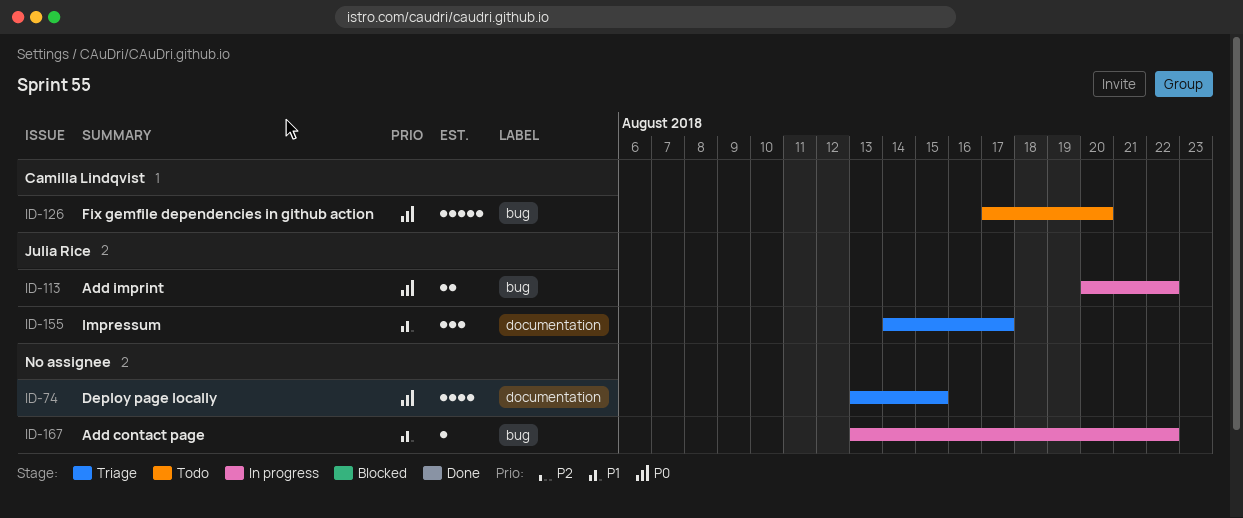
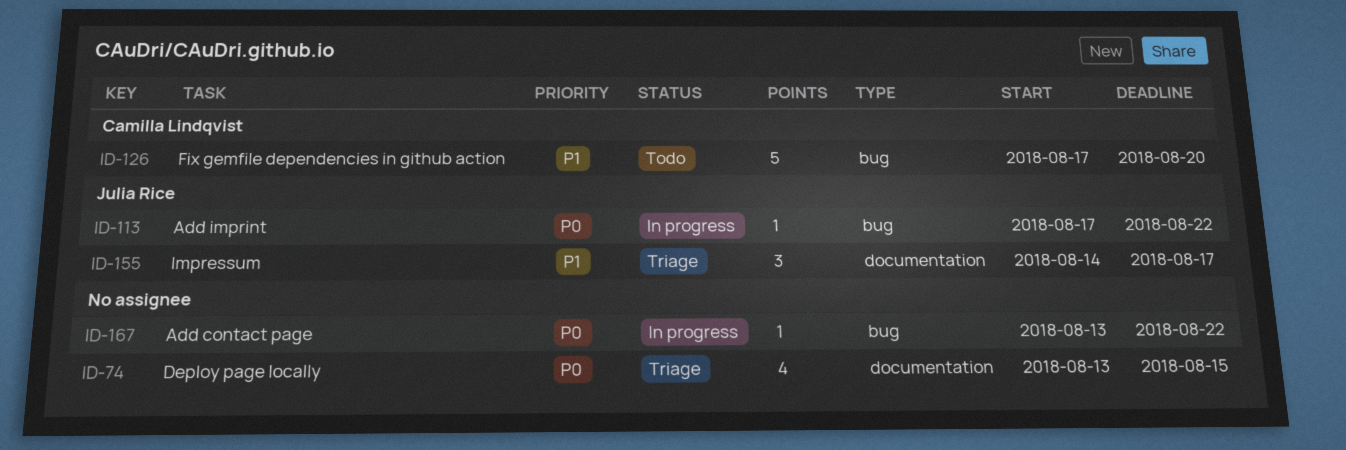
ID-113, estimate: 2 -> 1
ID-113, start: Aug 20 -> Aug 17
ID-126, priority: P0 -> P1
ID-167, priority: P1 -> P0

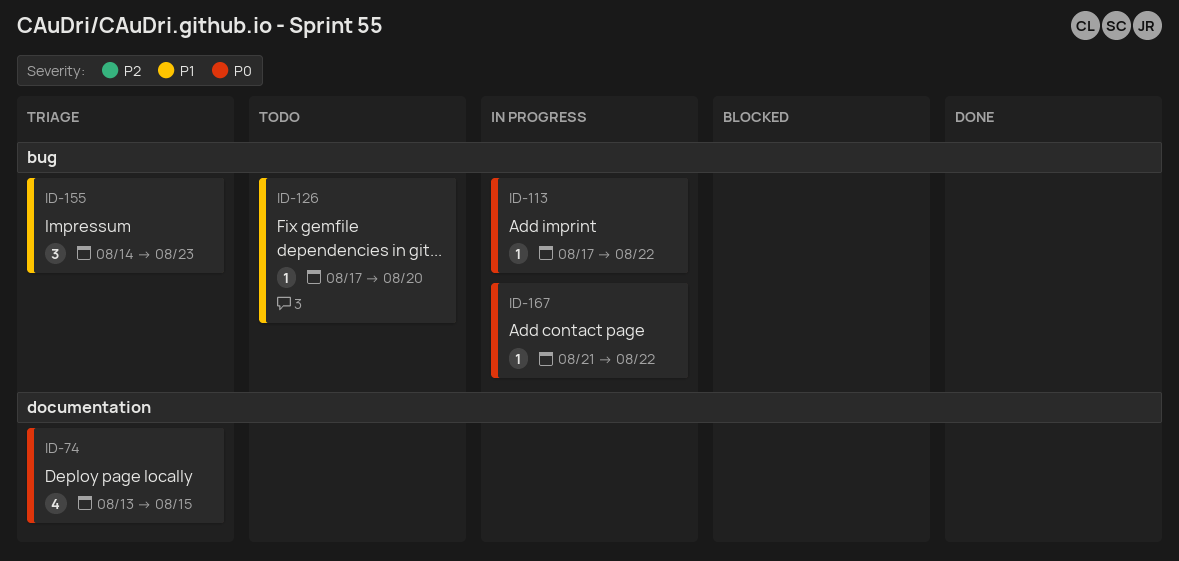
ID-126, estimate: 5 -> 1
ID-155, label: documentation -> bug
ID-155, due: Aug 17 -> Aug 23
ID-167, start: Aug 13 -> Aug 21

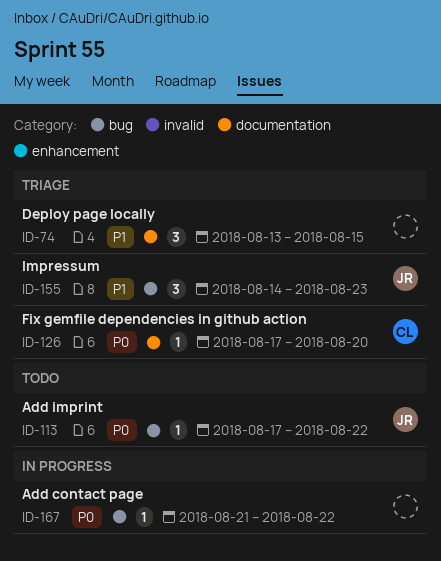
ID-74, priority: P0 -> P1
ID-74, estimate: 4 -> 3
ID-113, status: In progress -> Todo
ID-126, status: Todo -> Triage
ID-126, priority: P1 -> P0
ID-126, label: bug -> documentation

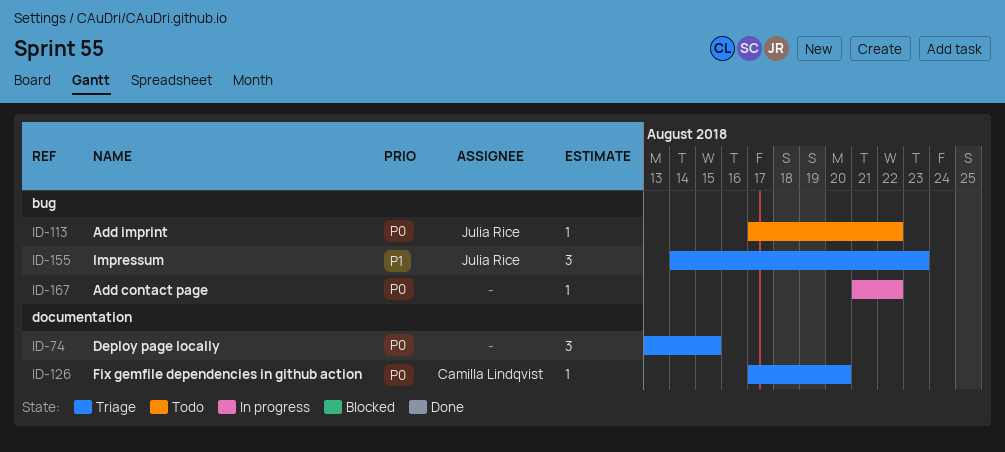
ID-74, priority: P1 -> P0

